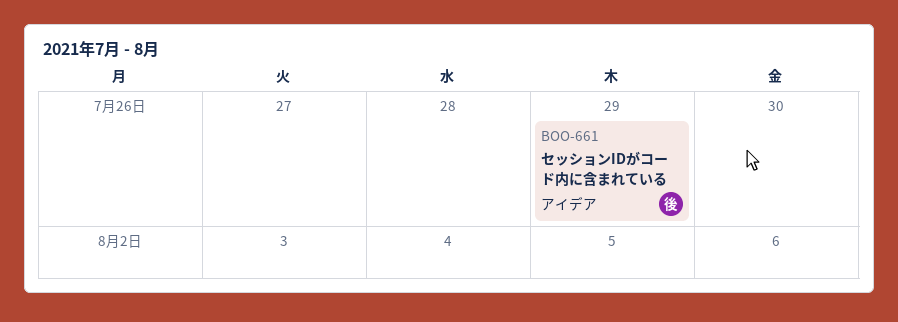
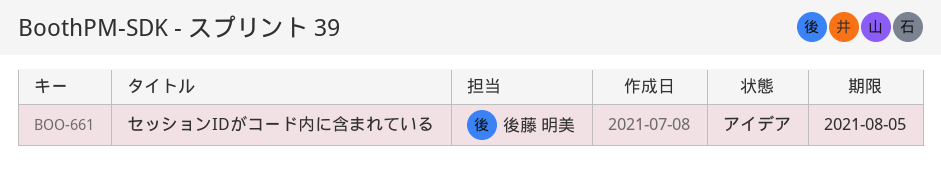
BOO-661, due: Jul 29 -> Aug 5

